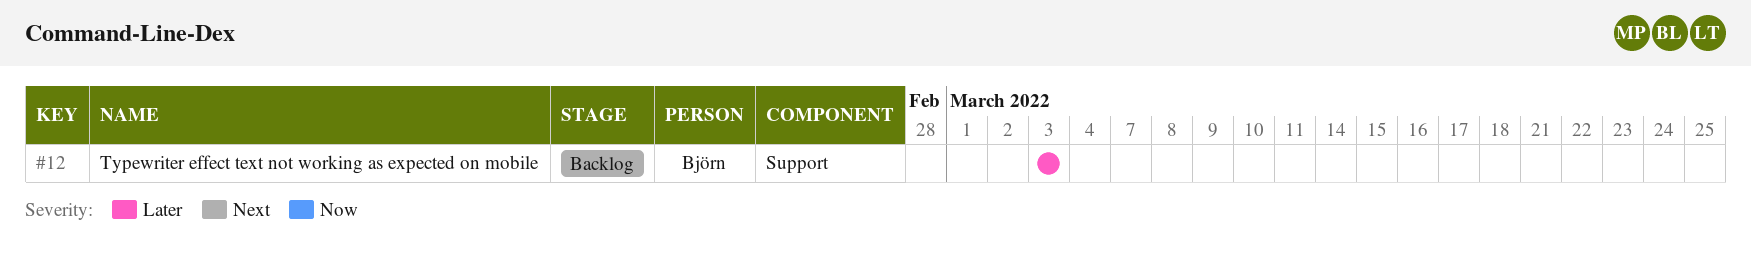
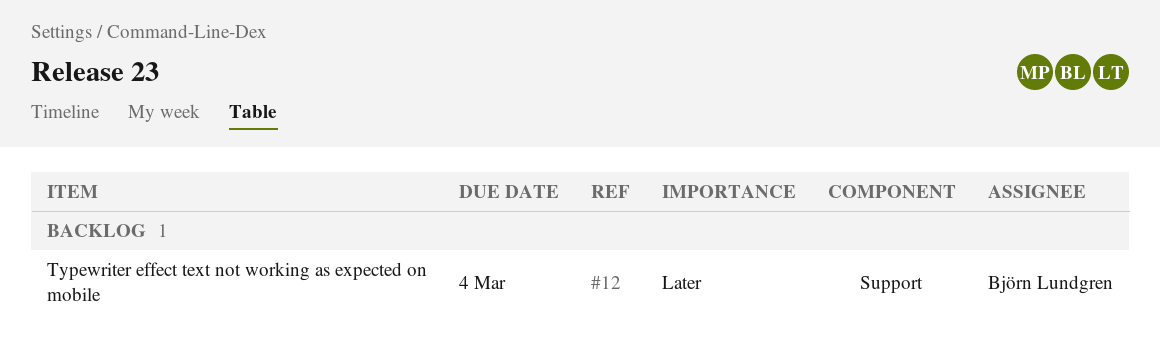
#12, due: Mar 3 -> Mar 4

